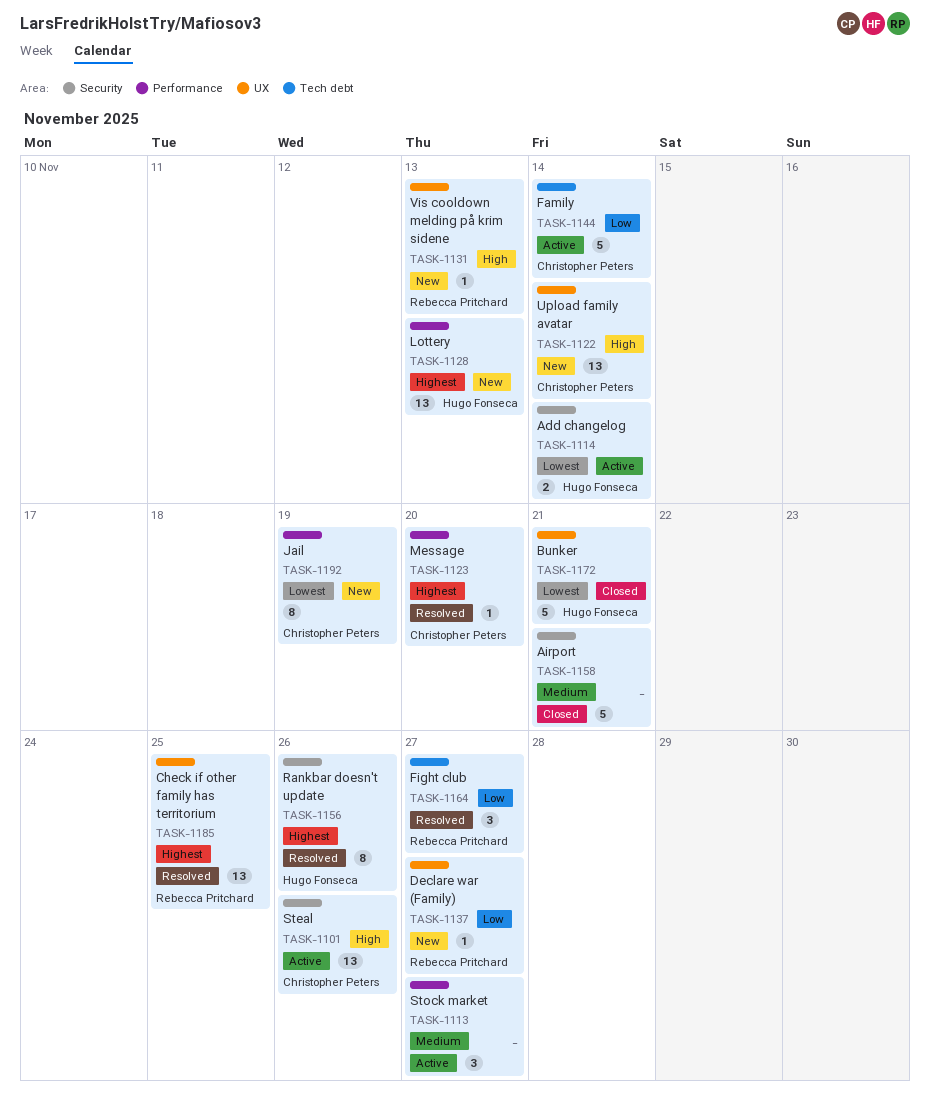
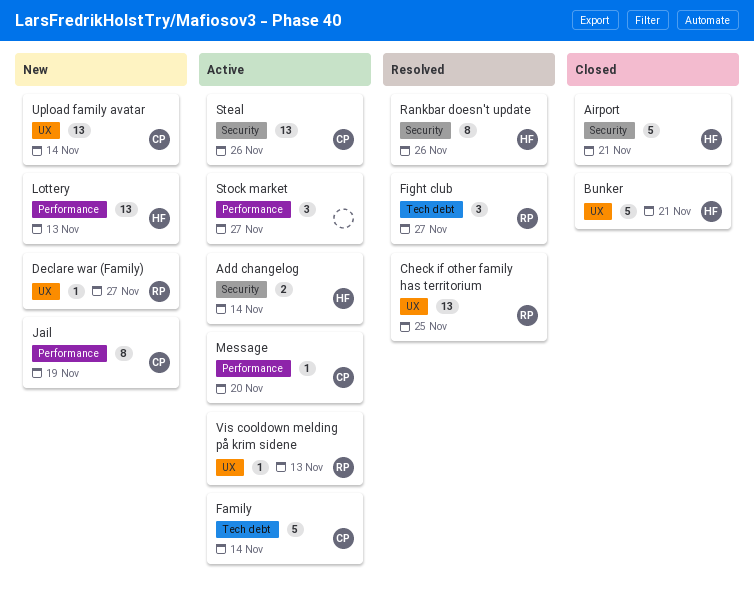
Airport, owner: none -> Hugo Fonseca
Message, status: Resolved -> Active
Vis cooldown melding på krim sidene, status: New -> Active

